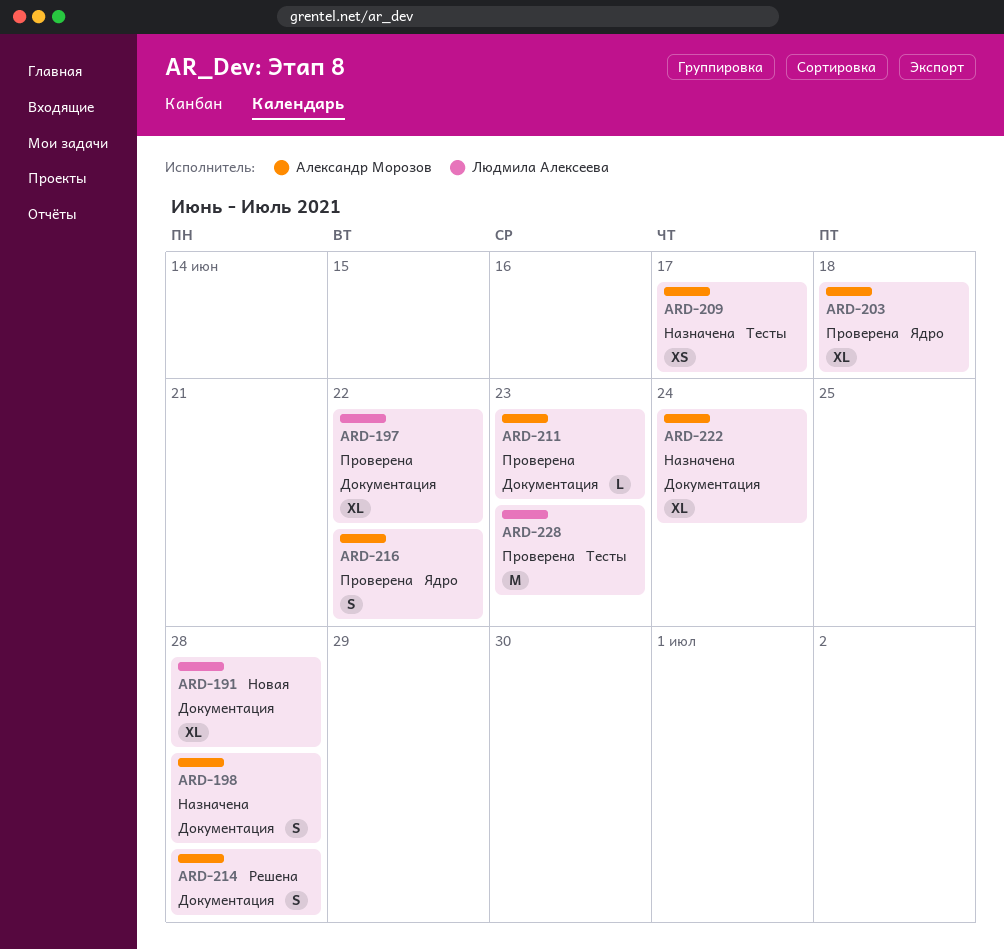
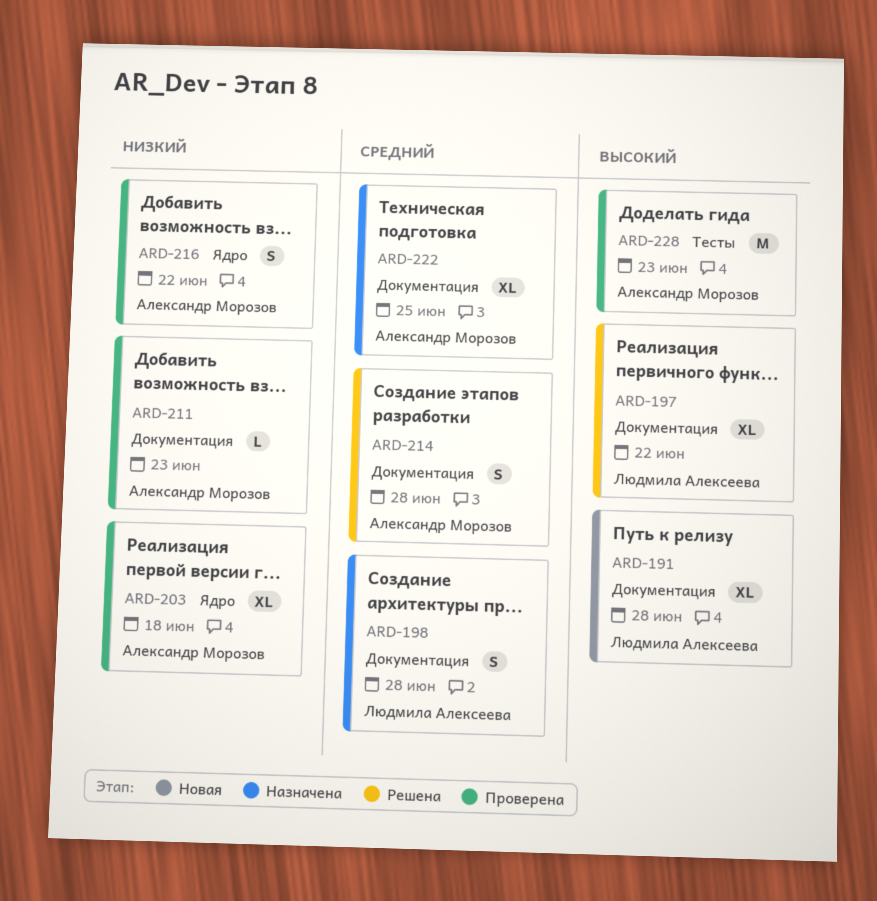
ARD-197, status: Проверена -> Решена
ARD-198, owner: Александр Морозов -> Людмила Алексеева
ARD-209: present -> none
ARD-222, due: Jun 24 -> Jun 25
ARD-228, owner: Людмила Алексеева -> Александр Морозов

